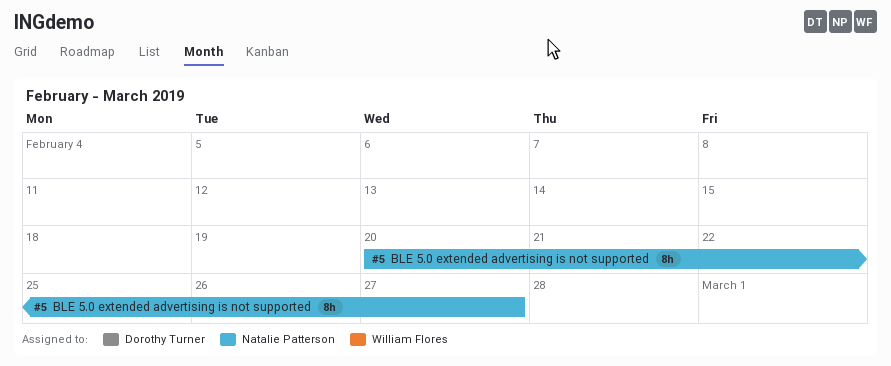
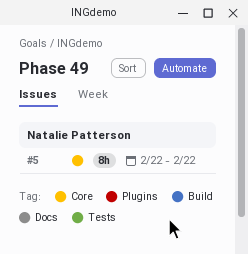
#5, start: Feb 20 -> Feb 22
#5, due: Feb 27 -> Feb 22

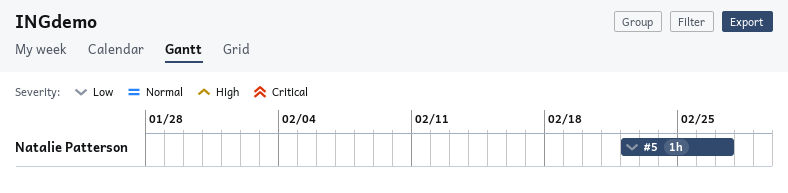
#5, estimate: 8h -> 1h
#5, due: Feb 22 -> Feb 27

